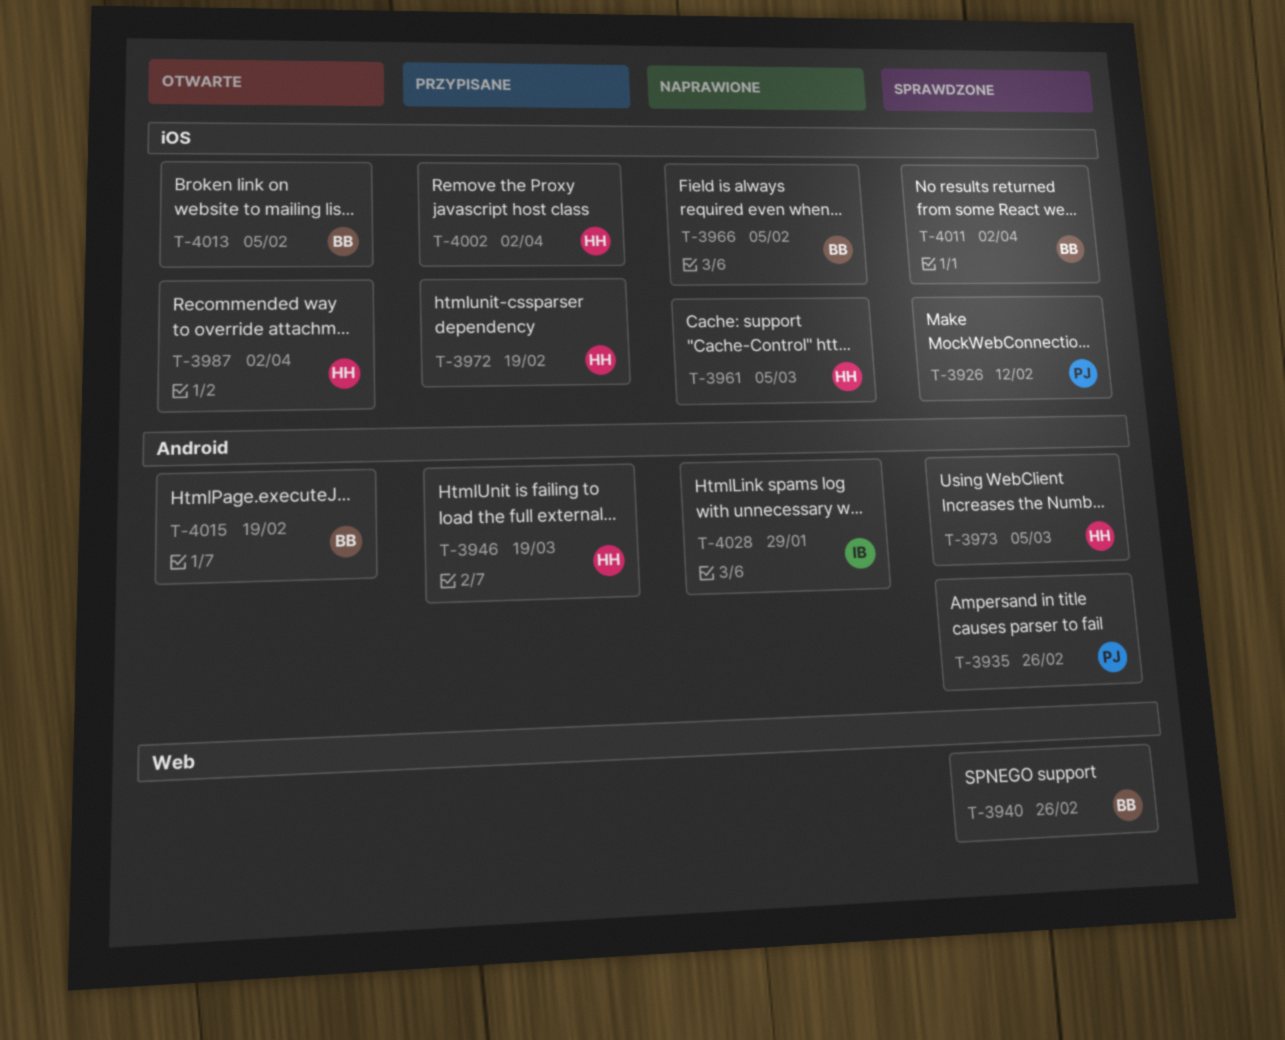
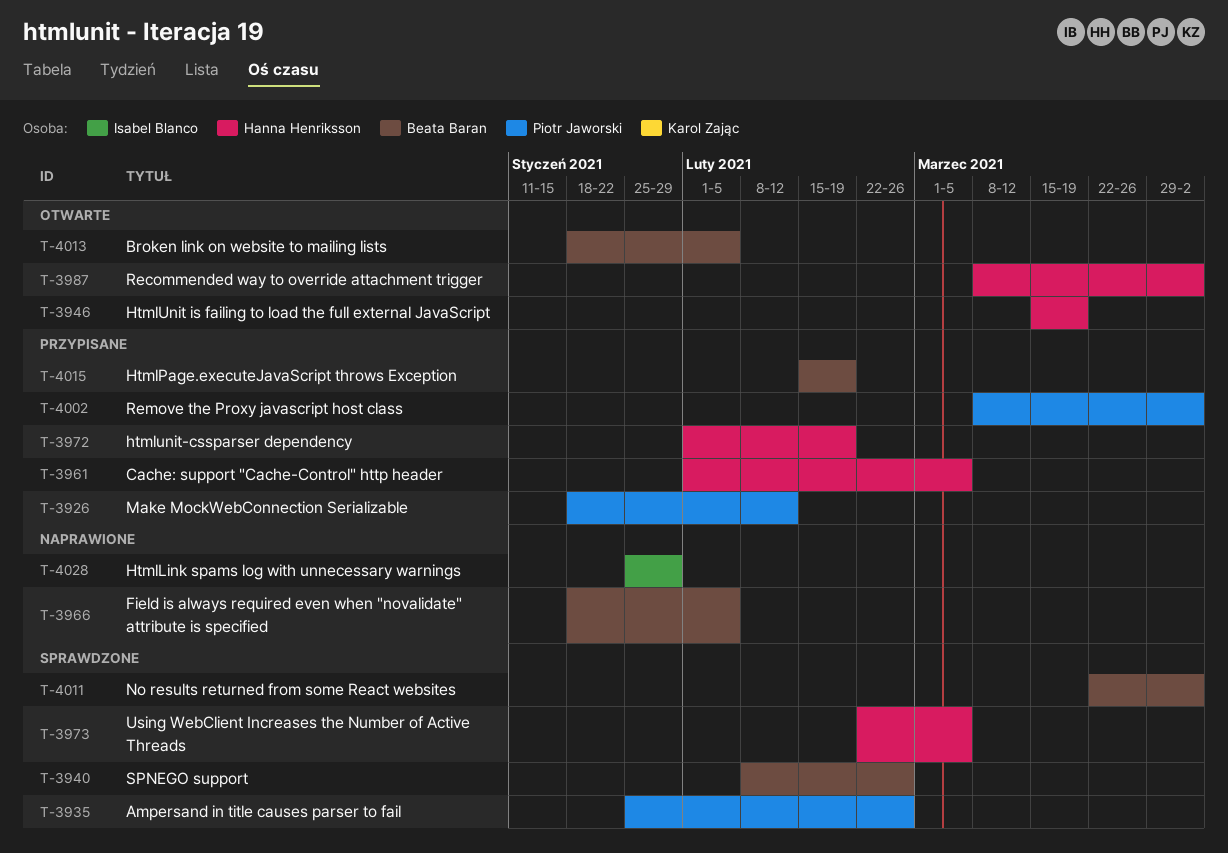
T-3926, status: Sprawdzone -> Przypisane
T-3946, status: Przypisane -> Otwarte
T-3961, status: Naprawione -> Przypisane
T-4002, owner: Hanna Henriksson -> Piotr Jaworski
T-4015, status: Otwarte -> Przypisane

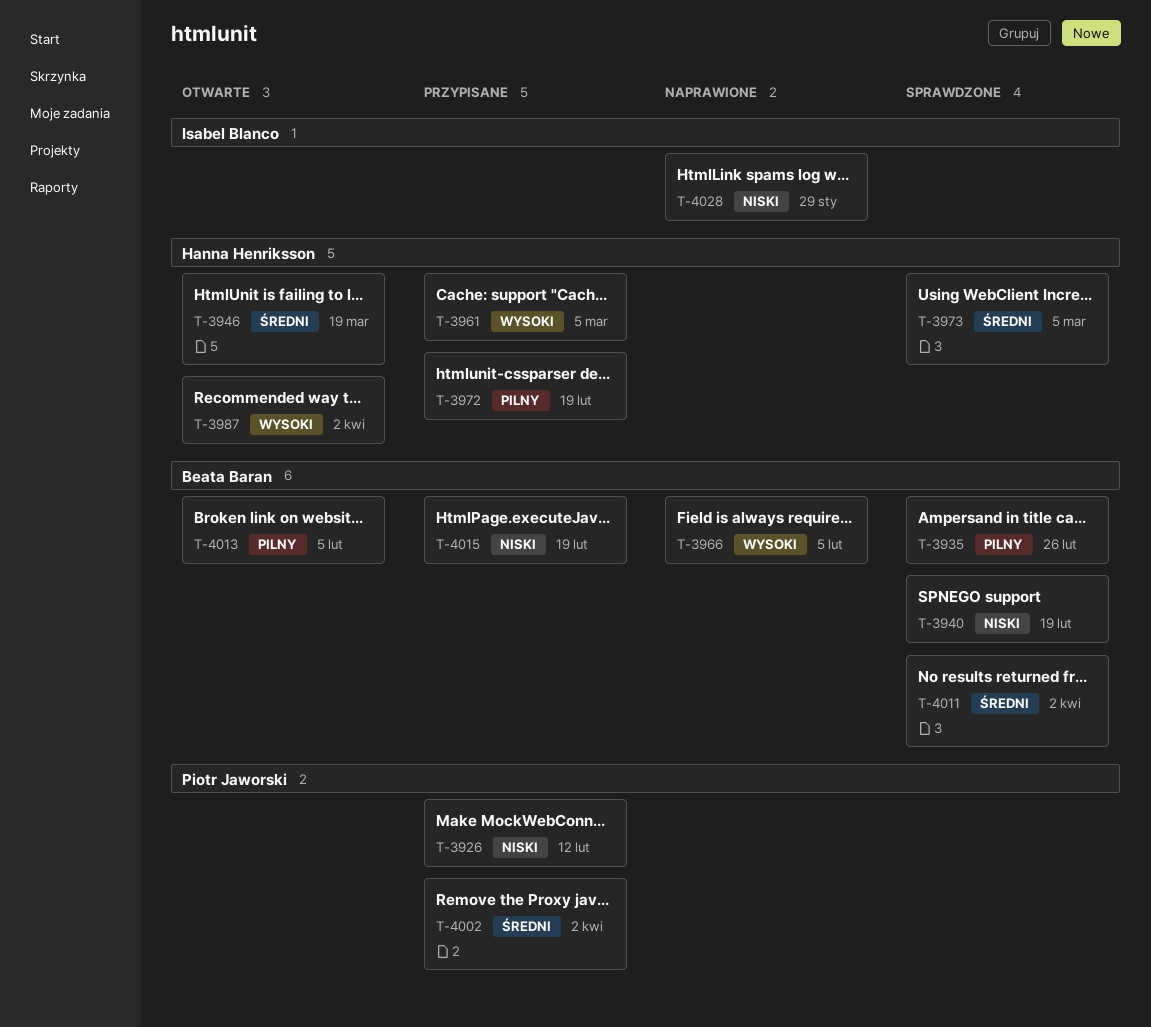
T-3935, owner: Piotr Jaworski -> Beata Baran
T-3940, due: Feb 26 -> Feb 19

